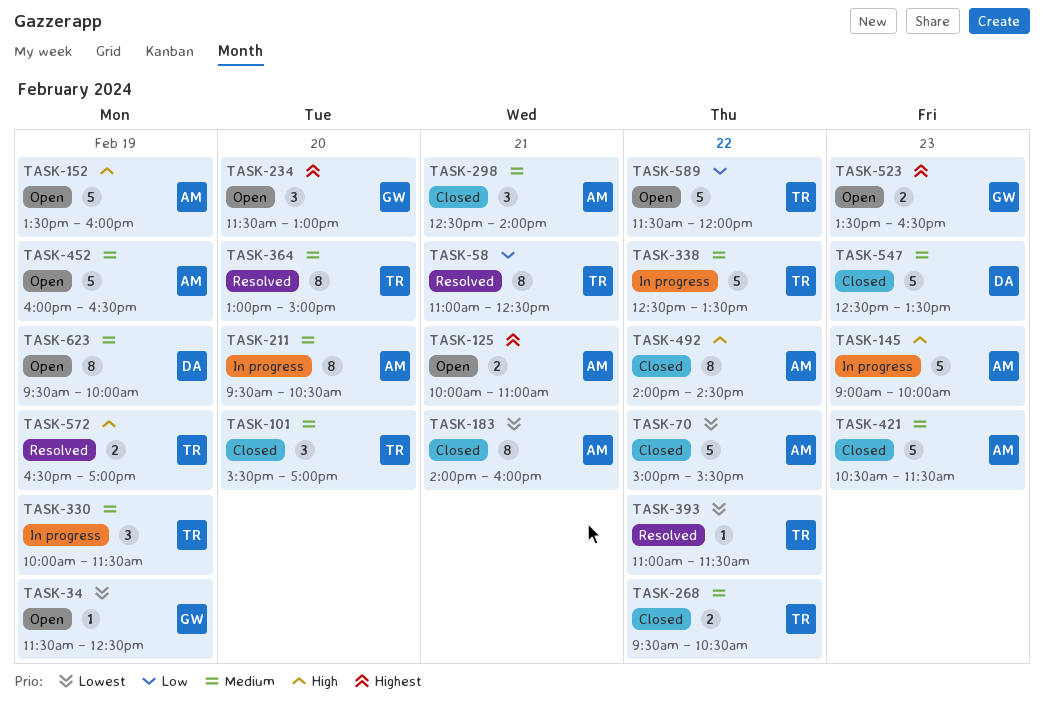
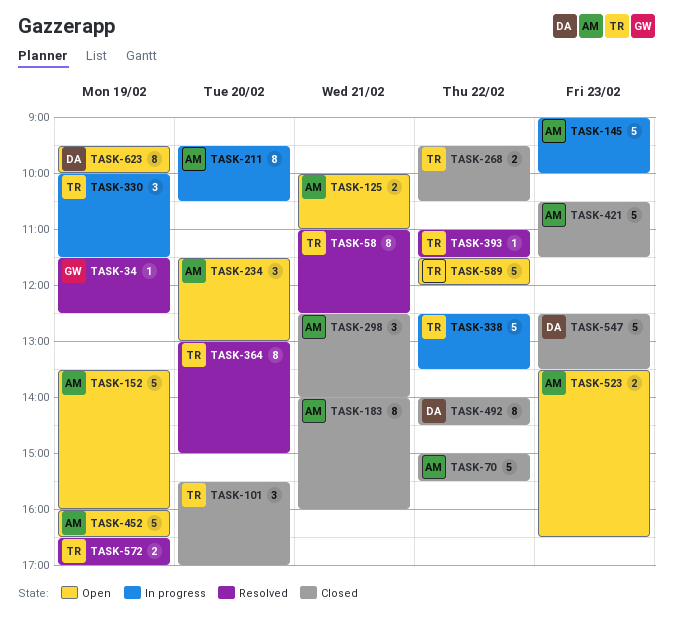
TASK-34, status: Open -> Resolved
TASK-234, owner: GW -> AM
TASK-492, owner: AM -> DA
TASK-523, owner: GW -> AM

